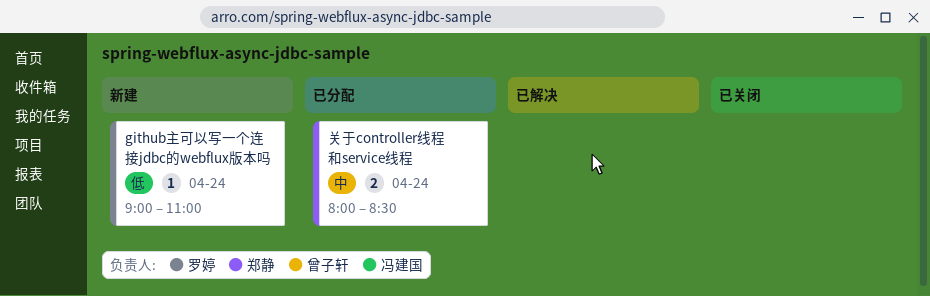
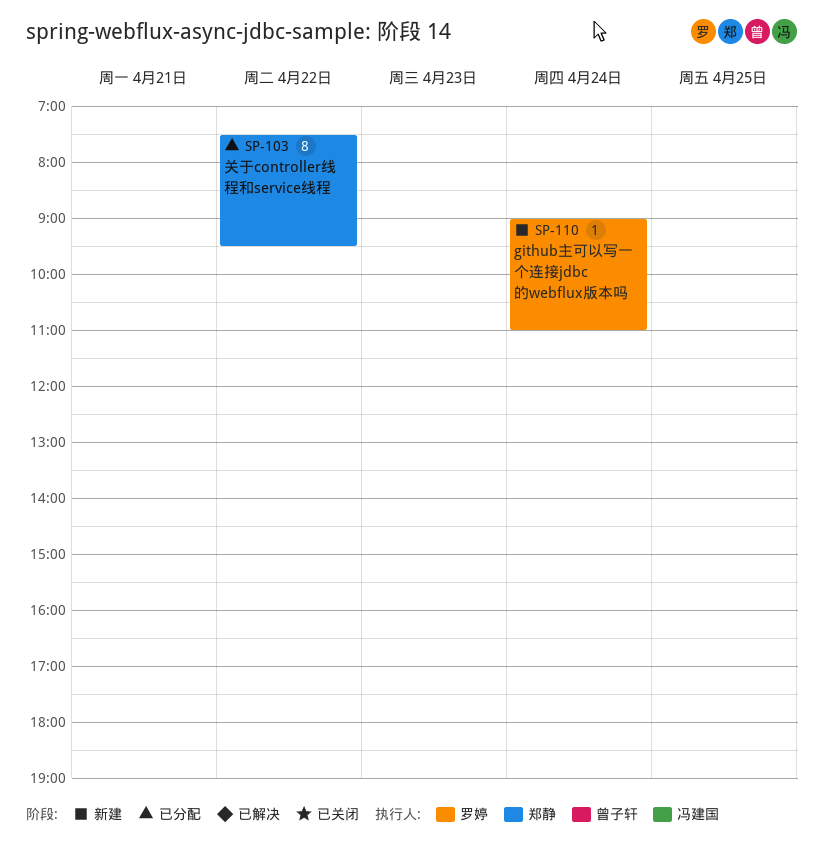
关于controller线程和service线程, estimate: 2 -> 8
关于controller线程和service线程, day: Apr 24 -> Apr 22
关于controller线程和service线程, begins: 08:00 -> 07:30
关于controller线程和service线程, ends: 08:30 -> 09:30

